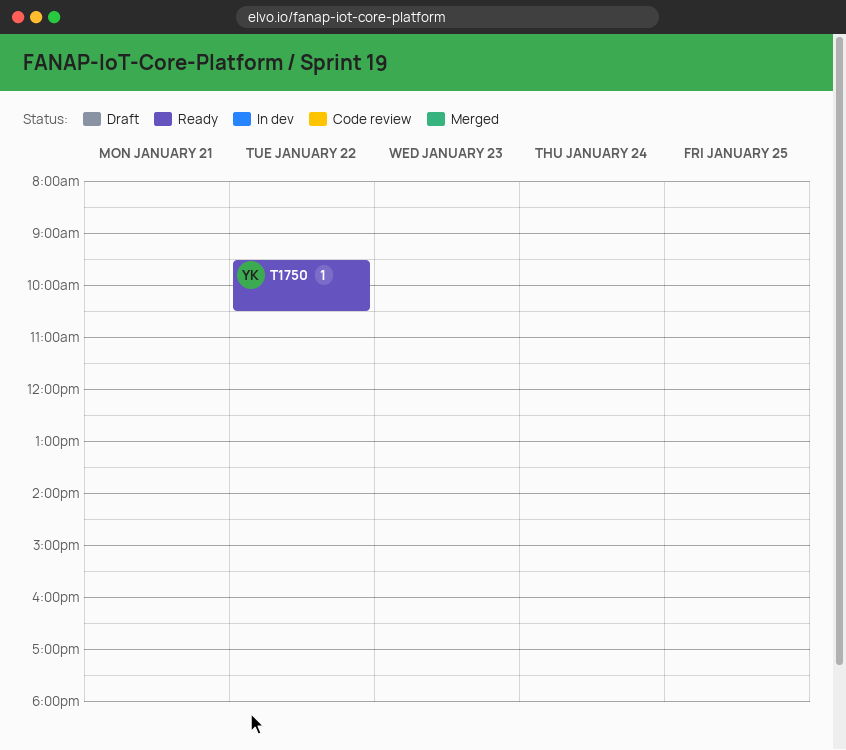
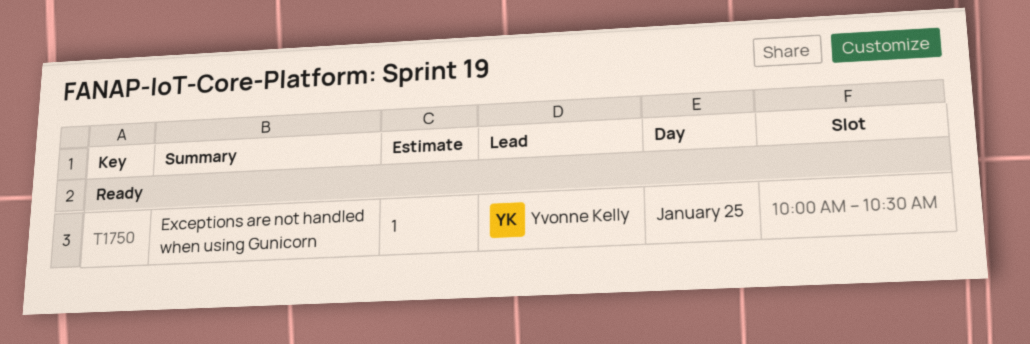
T1750, day: Jan 22 -> Jan 25
T1750, begins: 09:30 -> 10:00

